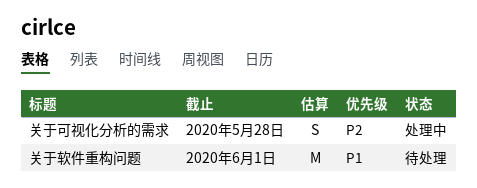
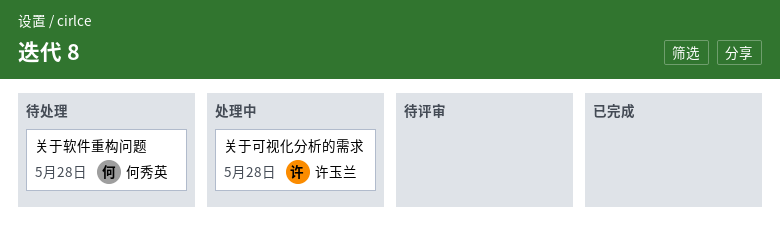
关于软件重构问题, due: Jun 1 -> May 28

